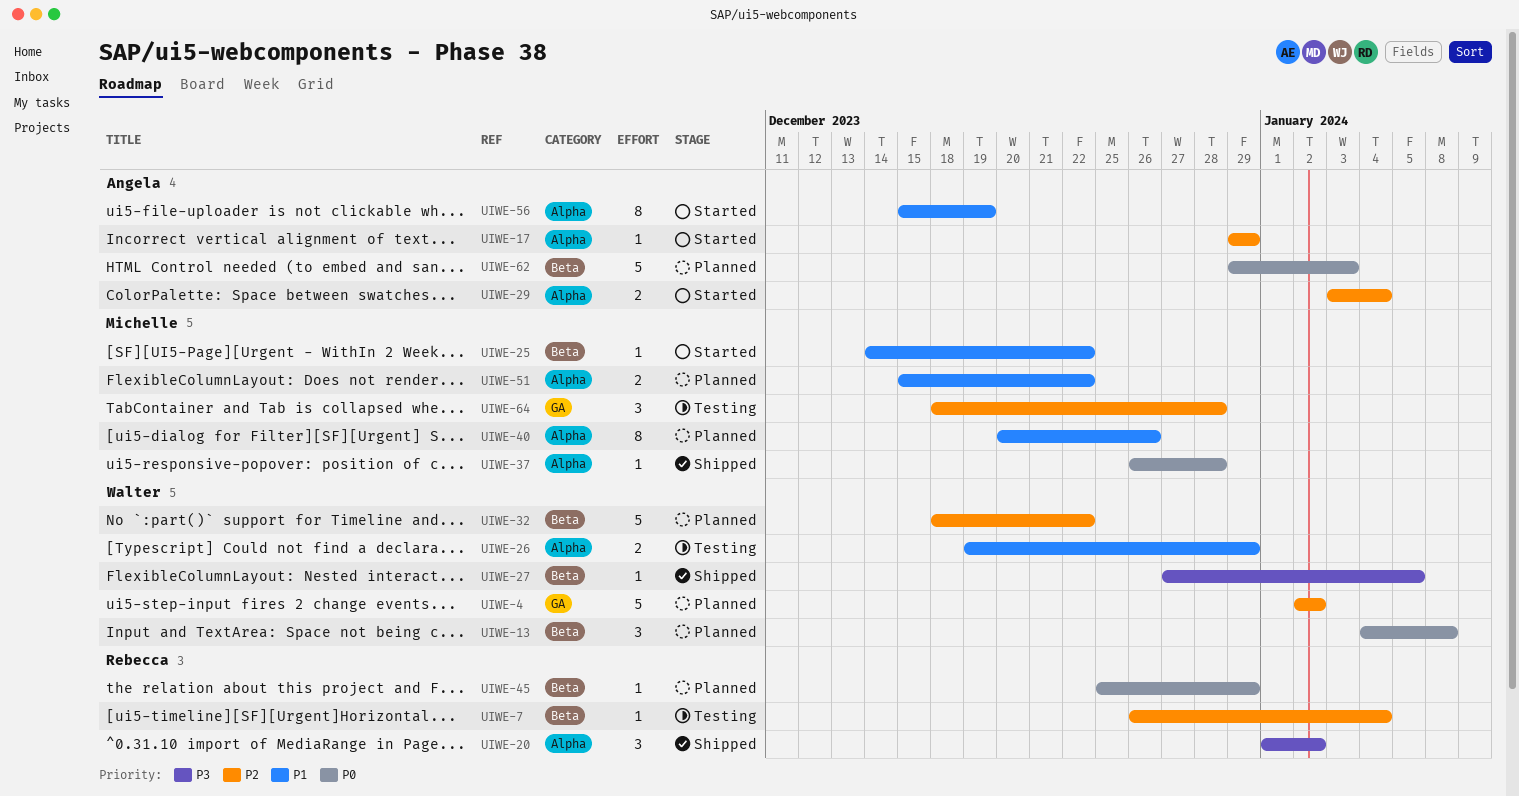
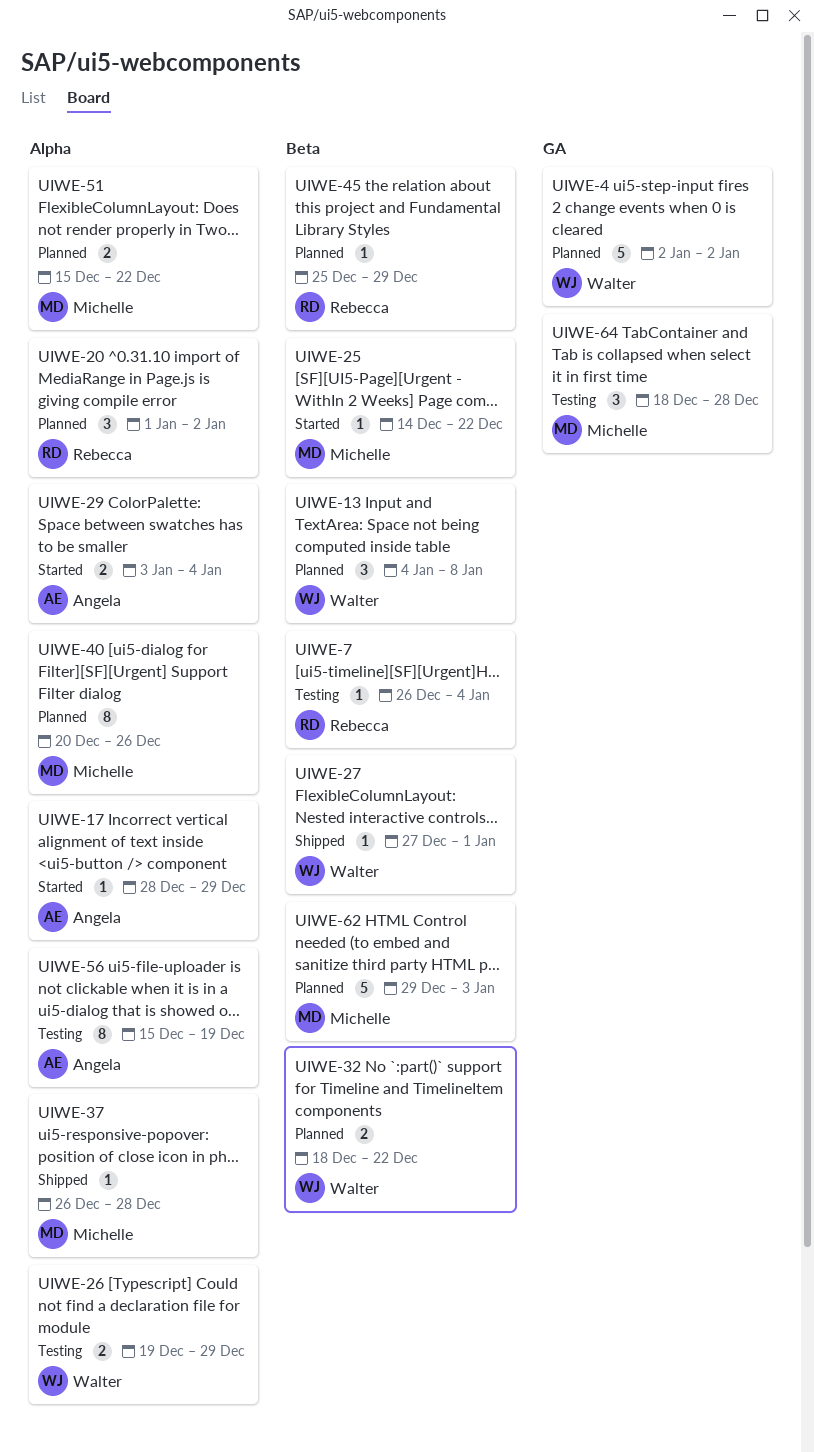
UIWE-17, start: Dec 29 -> Dec 28
UIWE-20, status: Shipped -> Planned
UIWE-27, due: Jan 5 -> Jan 1
UIWE-32, estimate: 5 -> 2
UIWE-56, status: Started -> Testing
UIWE-62, owner: Angela -> Michelle

